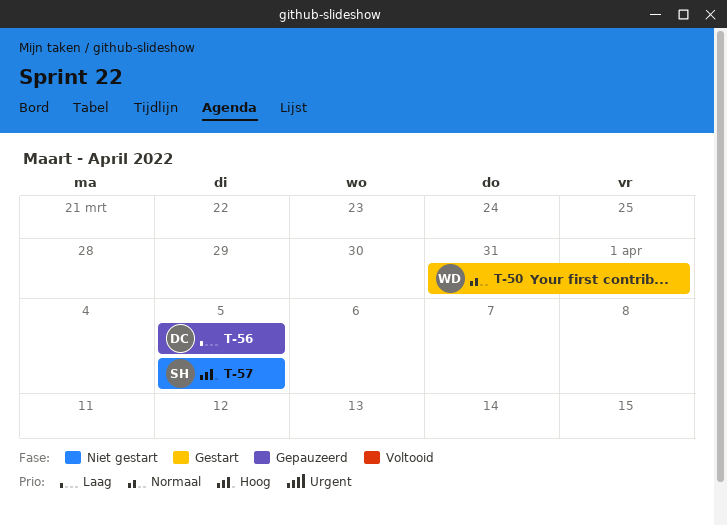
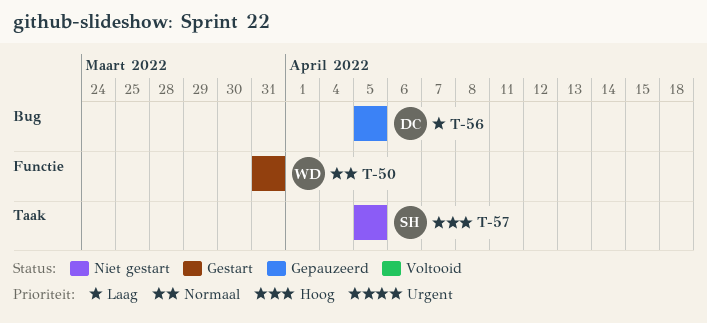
T-50, due: Apr 1 -> Mar 31

